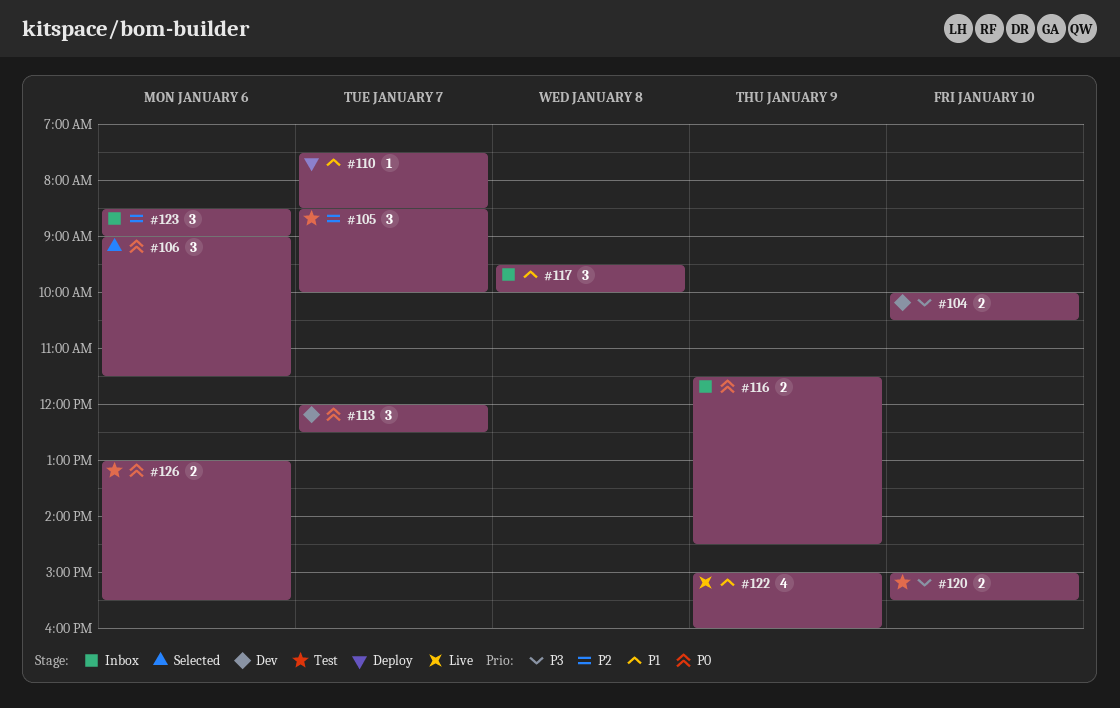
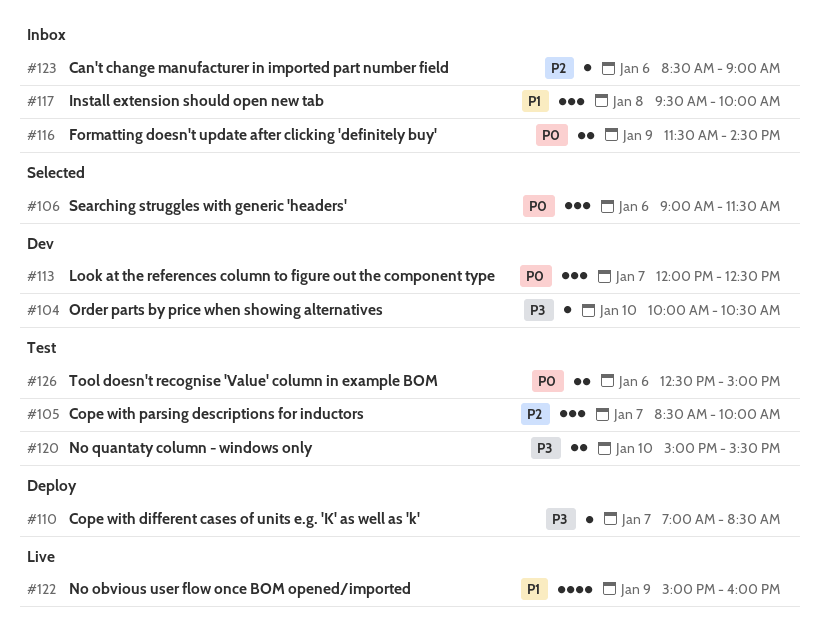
#104, estimate: 2 -> 1
#110, priority: P1 -> P3
#110, begins: 07:30 -> 07:00
#123, estimate: 3 -> 1
#126, begins: 13:00 -> 12:30
#126, ends: 15:30 -> 15:00

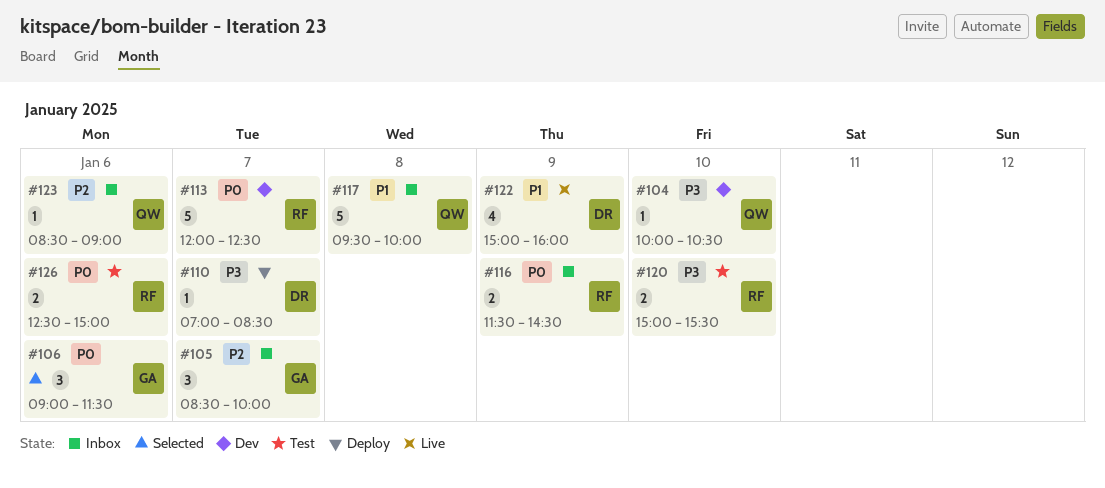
#105, status: Test -> Inbox
#113, estimate: 3 -> 5
#117, estimate: 3 -> 5

